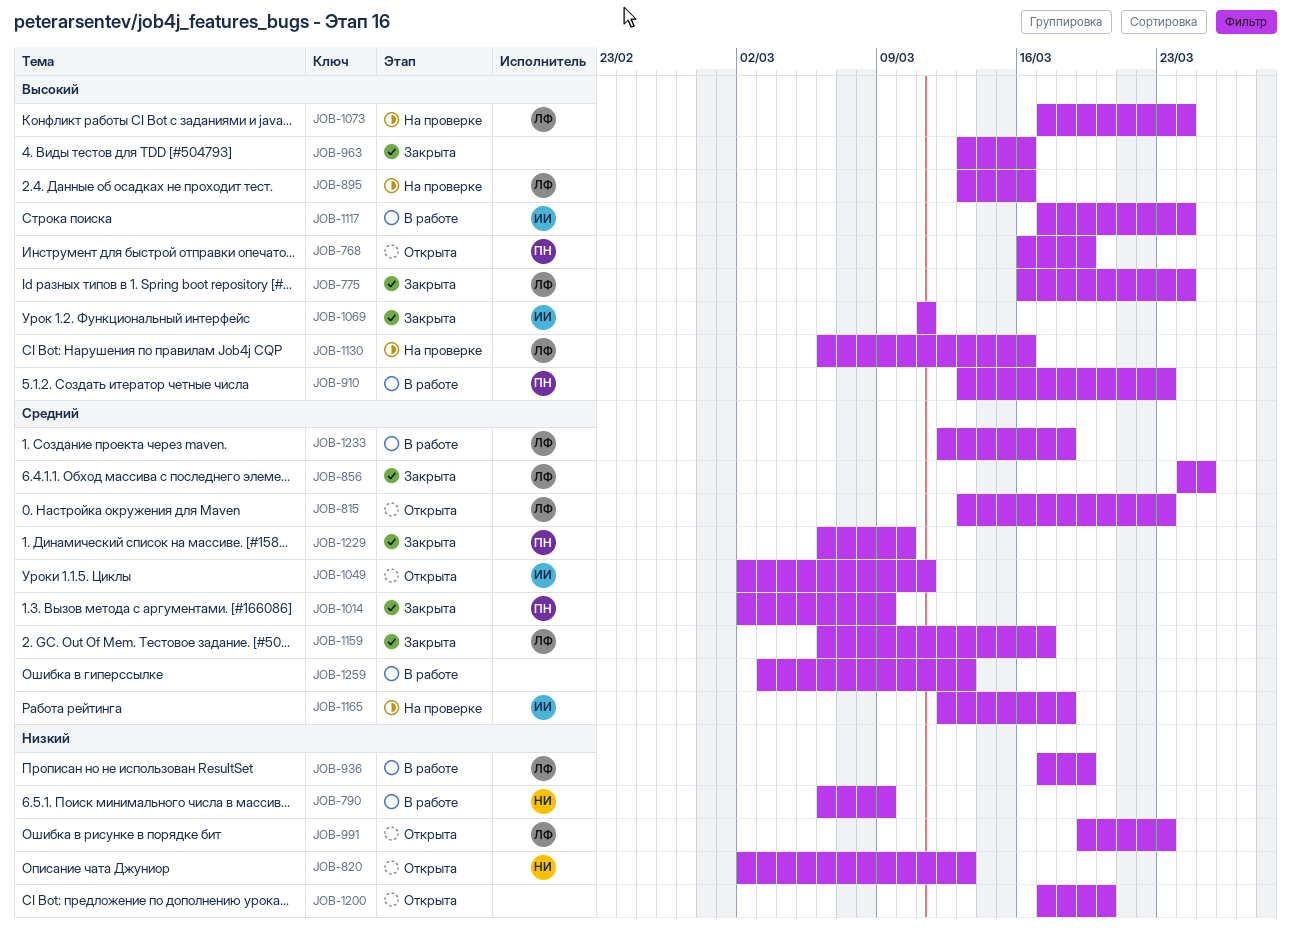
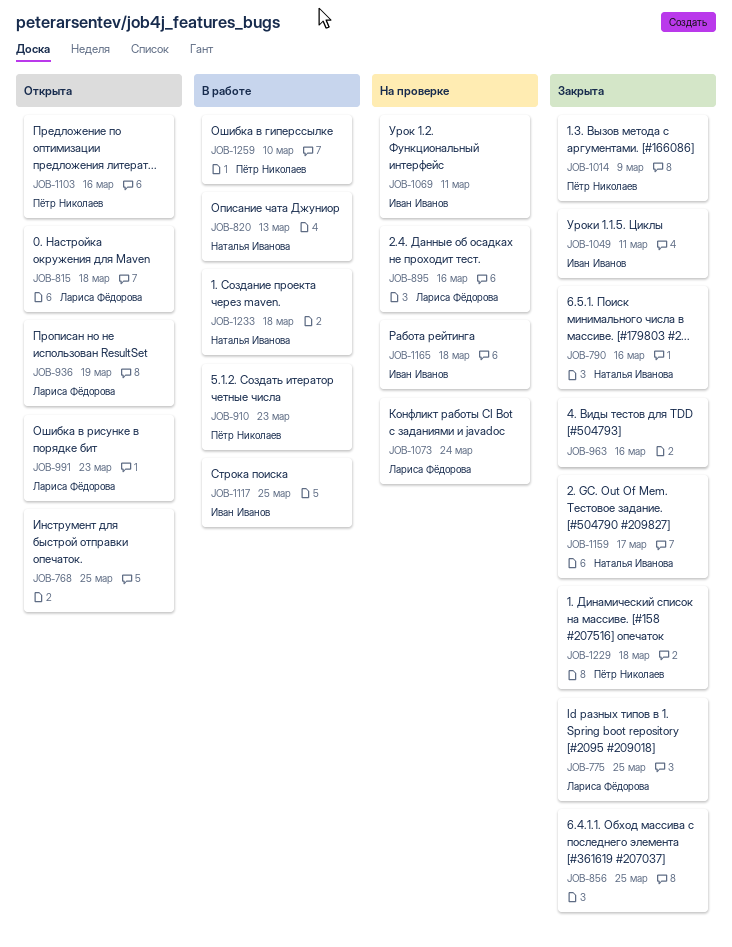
JOB-768, owner: Пётр Николаев -> none
JOB-768, due: Mar 19 -> Mar 25
JOB-775, due: Mar 24 -> Mar 25
JOB-790, status: В работе -> Закрыта
JOB-790, due: Mar 9 -> Mar 16
JOB-815, due: Mar 23 -> Mar 18
JOB-820, status: Открыта -> В работе
JOB-856, owner: Лариса Фёдорова -> none
JOB-936, status: В работе -> Открыта
JOB-1049, status: Открыта -> Закрыта
JOB-1069, status: Закрыта -> На проверке
JOB-1103: none -> present
JOB-1117, due: Mar 24 -> Mar 25
JOB-1130: present -> none
JOB-1159, owner: Лариса Фёдорова -> Наталья Иванова
JOB-1200: present -> none
JOB-1229, due: Mar 10 -> Mar 18
JOB-1233, owner: Лариса Фёдорова -> Наталья Иванова
JOB-1259, owner: none -> Пётр Николаев
JOB-1259, due: Mar 13 -> Mar 10

